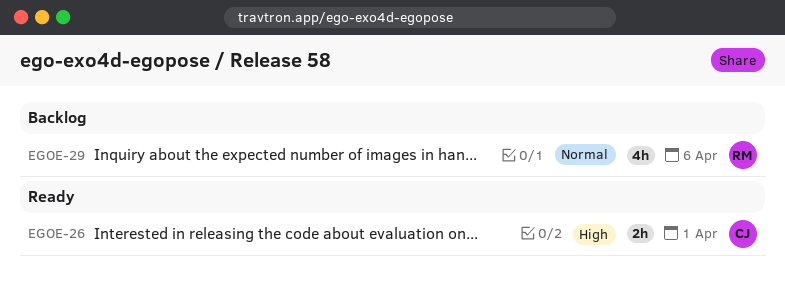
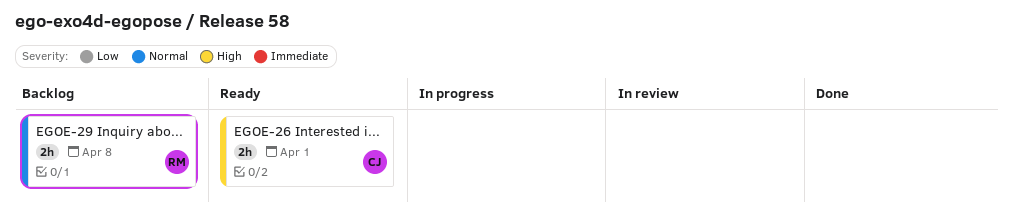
EGOE-29, estimate: 4h -> 2h
EGOE-29, due: Apr 6 -> Apr 8

